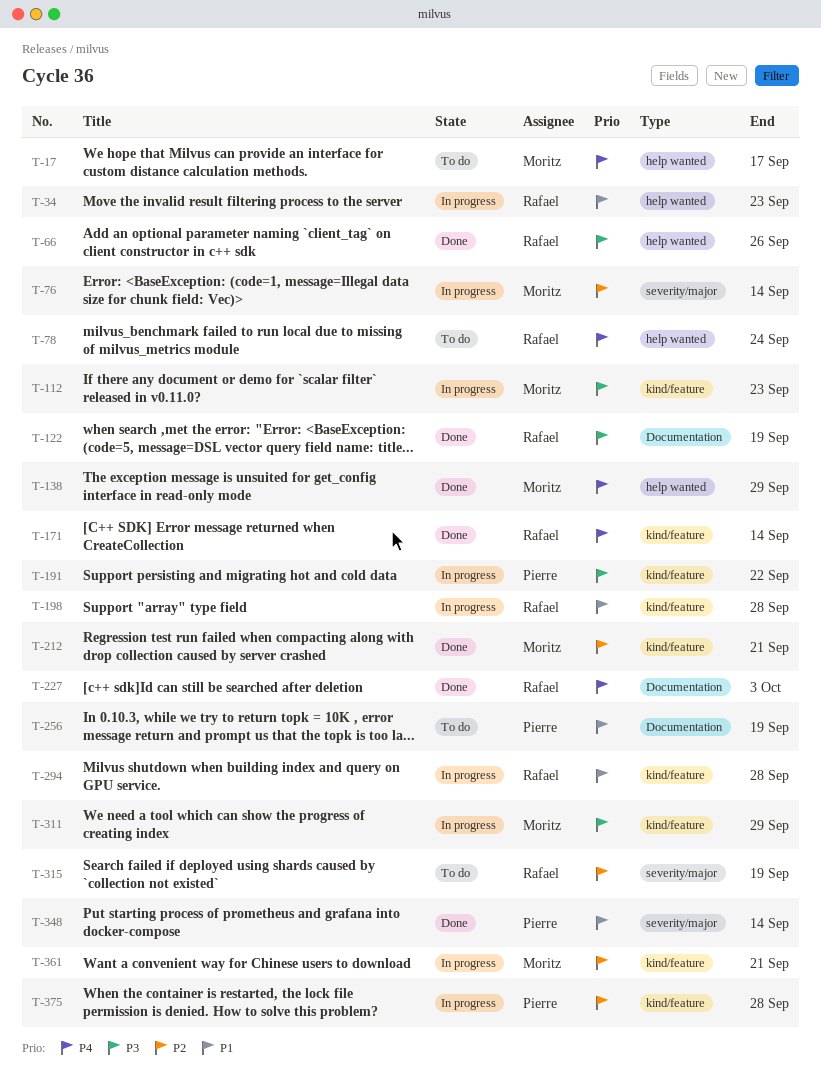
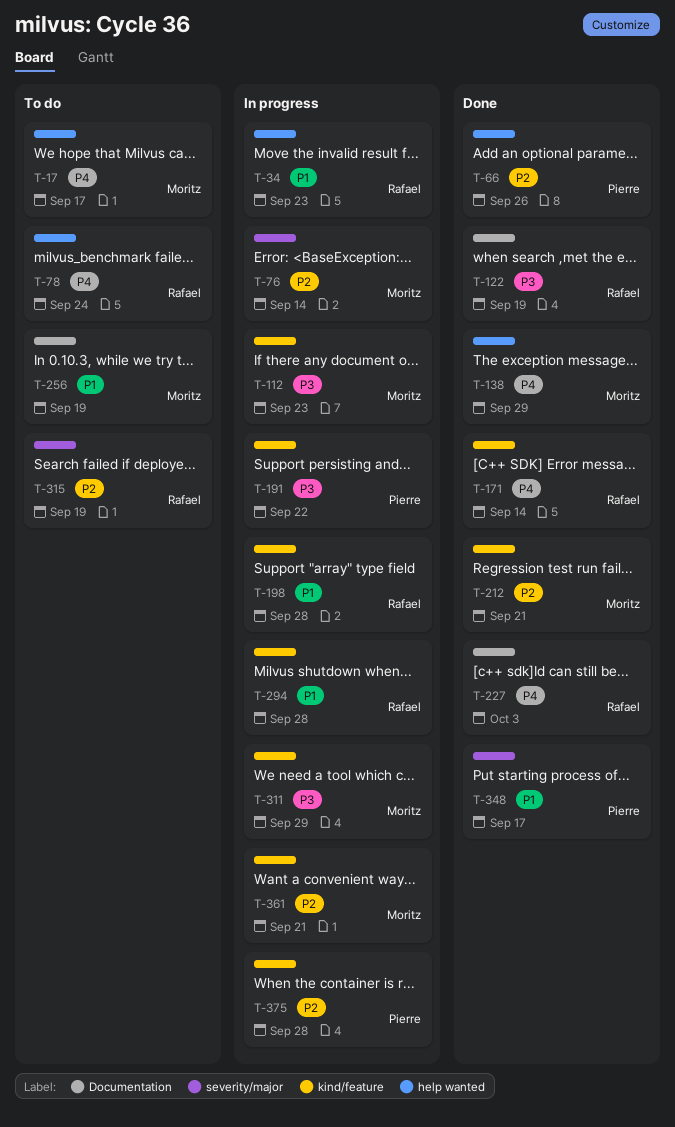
T-66, owner: Rafael -> Pierre
T-66, priority: P3 -> P2
T-256, owner: Pierre -> Moritz
T-348, due: Sep 14 -> Sep 17

